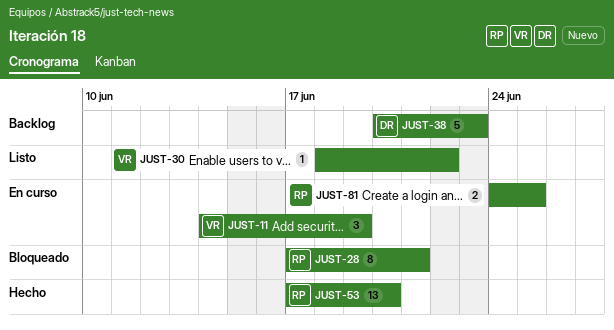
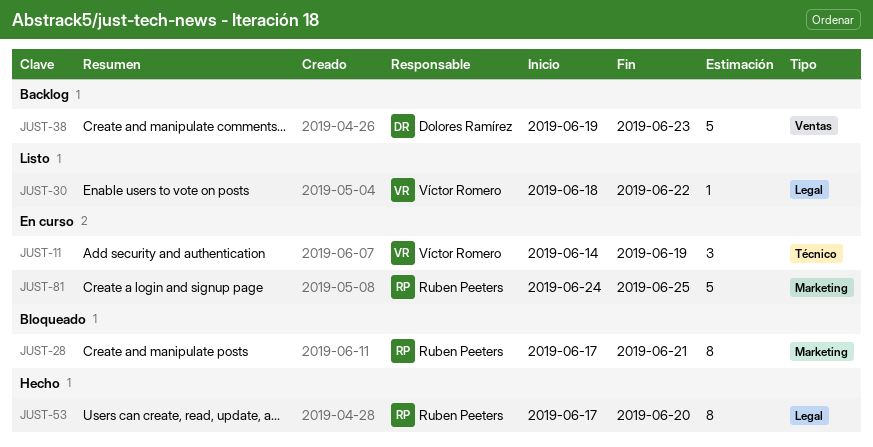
JUST-38, start: Jun 20 -> Jun 19
JUST-53, estimate: 13 -> 8
JUST-81, estimate: 2 -> 5

